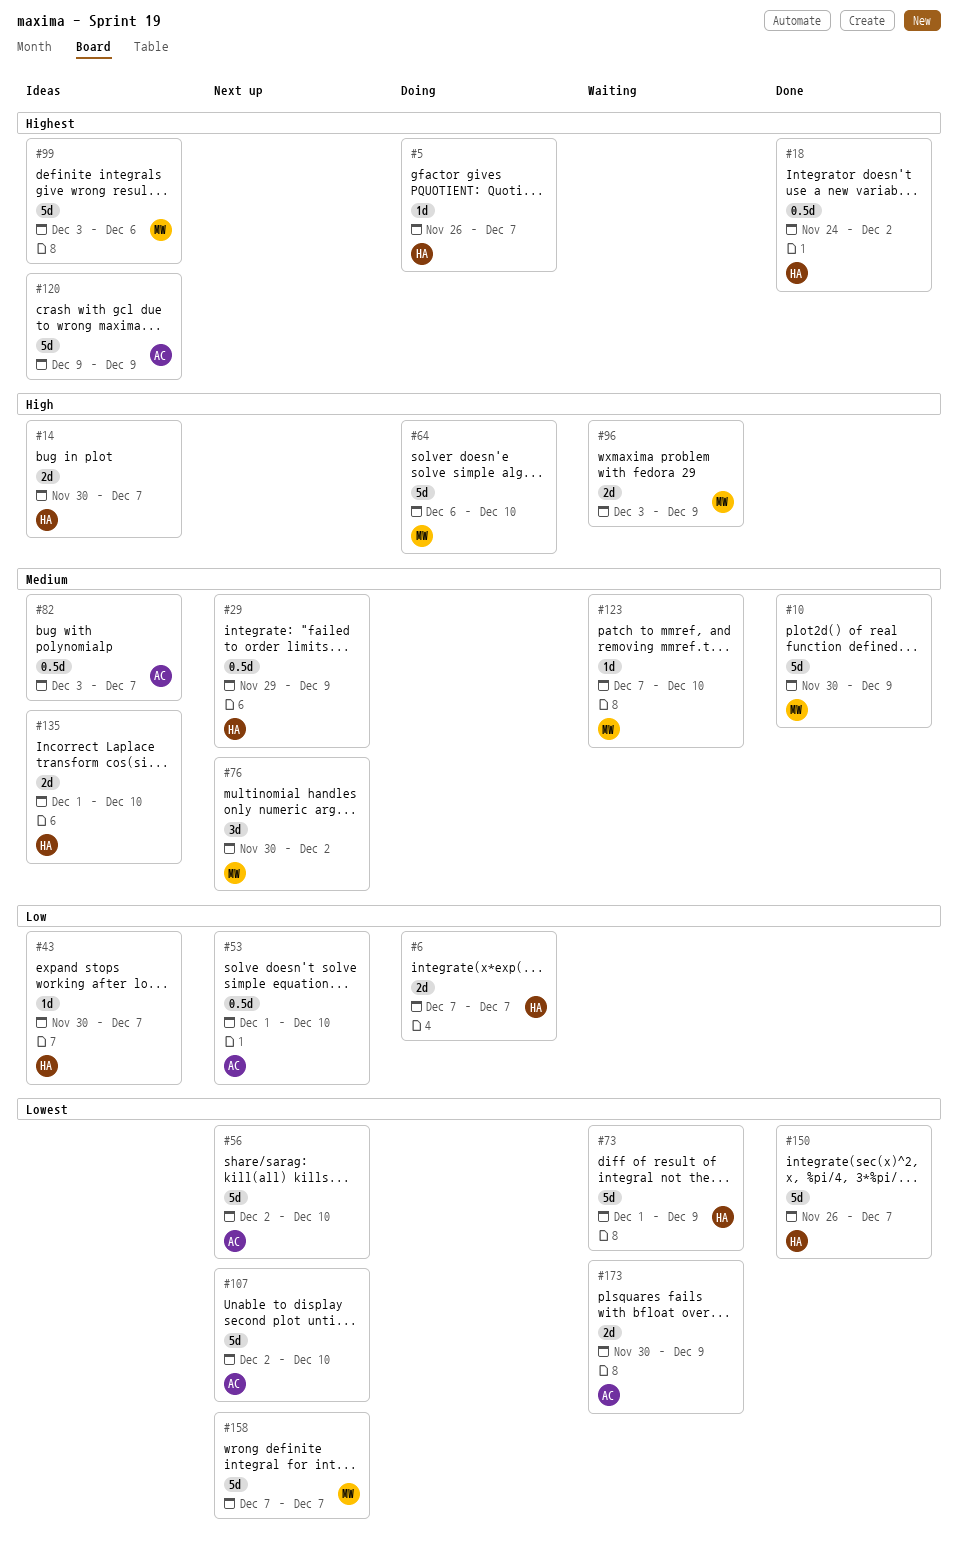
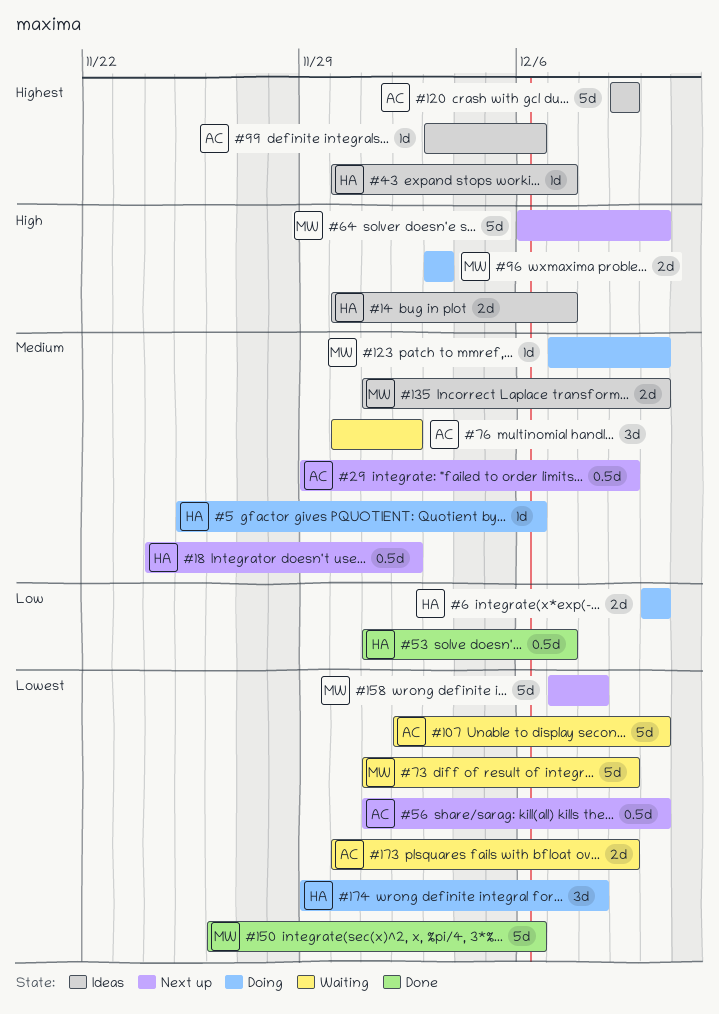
#5, priority: Highest -> Medium
#5, start: Nov 26 -> Nov 25
#5, due: Dec 7 -> Dec 6
#6, start: Dec 7 -> Dec 10
#6, due: Dec 7 -> Dec 10
#10: present -> none
#18, status: Done -> Next up
#18, priority: Highest -> Medium
#29, owner: HA -> AC
#43, priority: Low -> Highest
#53, status: Next up -> Done
#53, owner: AC -> HA
#53, due: Dec 10 -> Dec 7
#56, estimate: 5d -> 0.5d
#56, start: Dec 2 -> Dec 1
#64, status: Doing -> Next up
#73, owner: HA -> MW
#76, status: Next up -> Waiting
#76, owner: MW -> AC
#82: present -> none
#96, status: Waiting -> Doing
#96, due: Dec 9 -> Dec 3
#99, owner: MW -> AC
#99, estimate: 5d -> 1d
#107, status: Next up -> Waiting
#123, status: Waiting -> Doing
#135, owner: HA -> MW
#150, owner: HA -> MW
#150, due: Dec 7 -> Dec 6
#158, due: Dec 7 -> Dec 8
#174: none -> present

